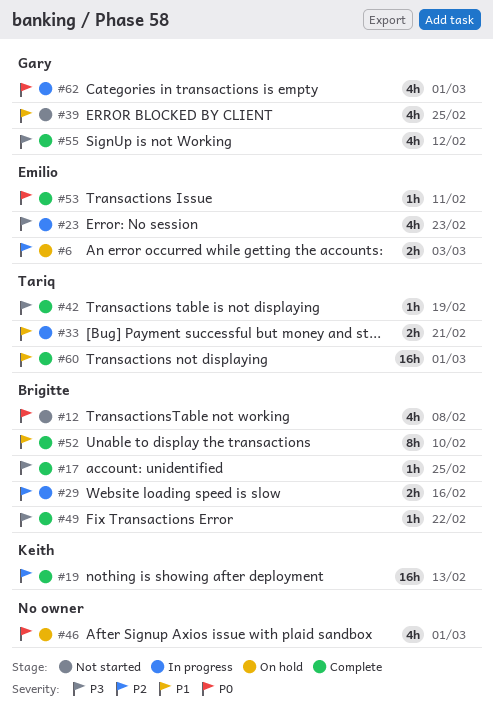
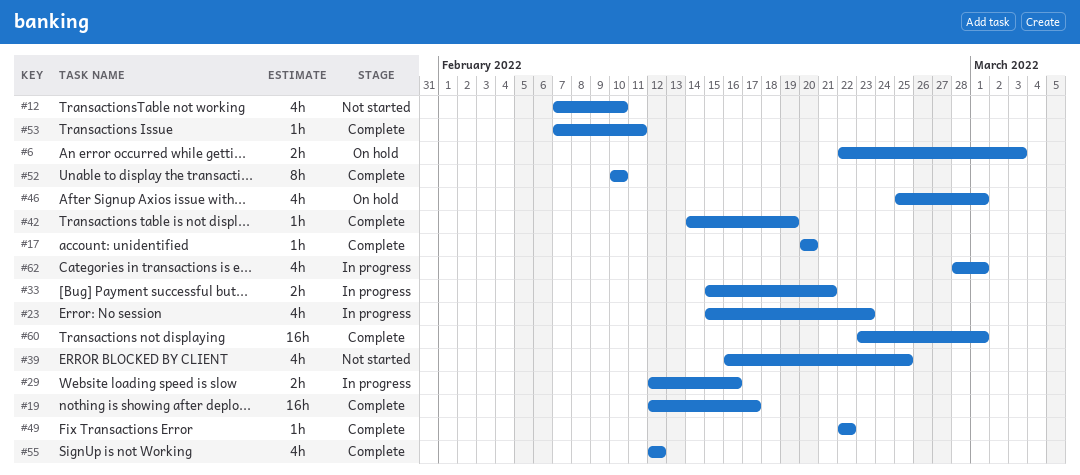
#12, due: Feb 8 -> Feb 10
#17, due: Feb 25 -> Feb 20
#19, due: Feb 13 -> Feb 17

